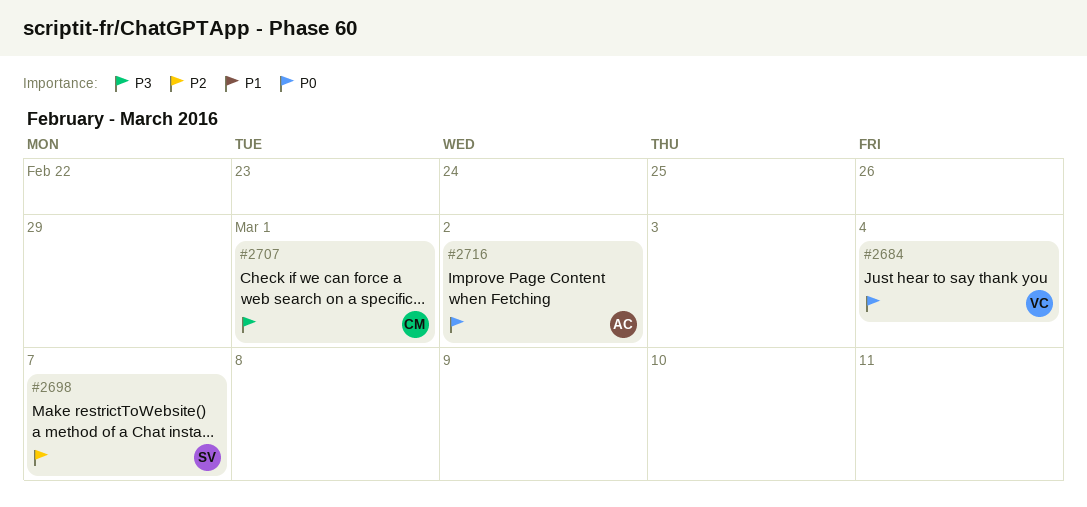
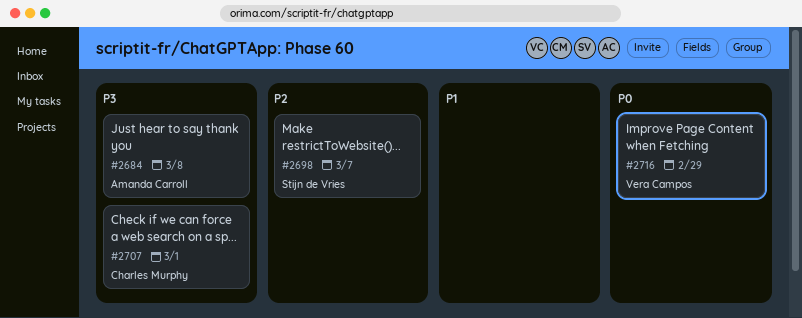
#2684, owner: Vera Campos -> Amanda Carroll
#2684, priority: P0 -> P3
#2684, due: Mar 4 -> Mar 8
#2716, owner: Amanda Carroll -> Vera Campos
#2716, due: Mar 2 -> Feb 29

